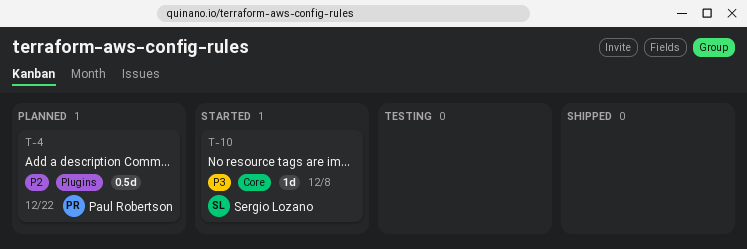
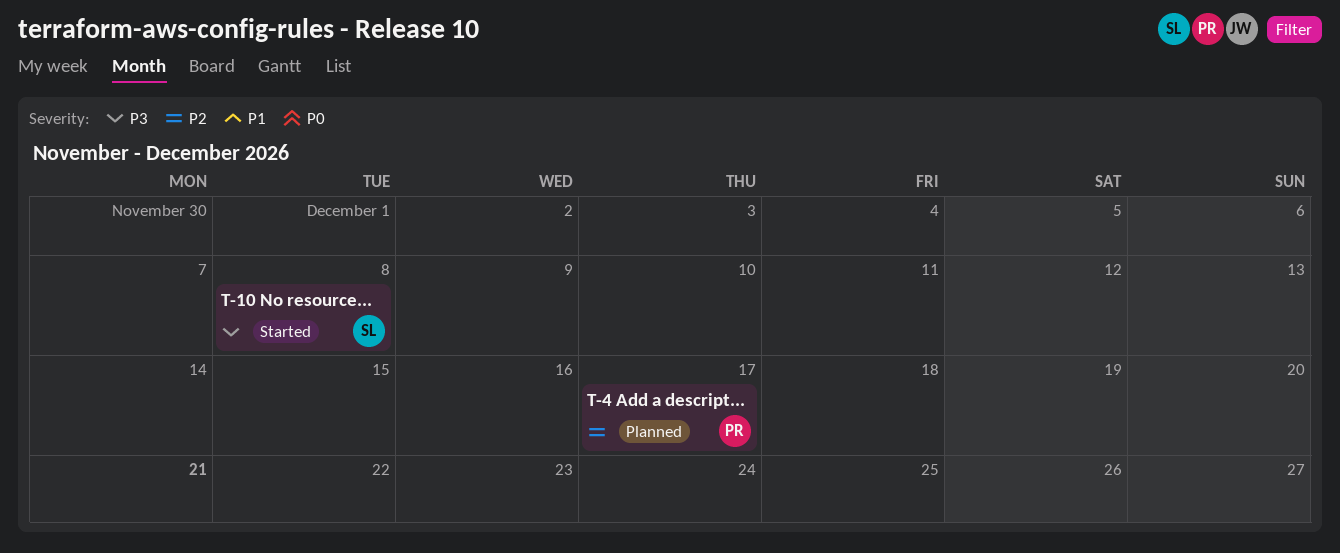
T-4, due: Dec 22 -> Dec 17

